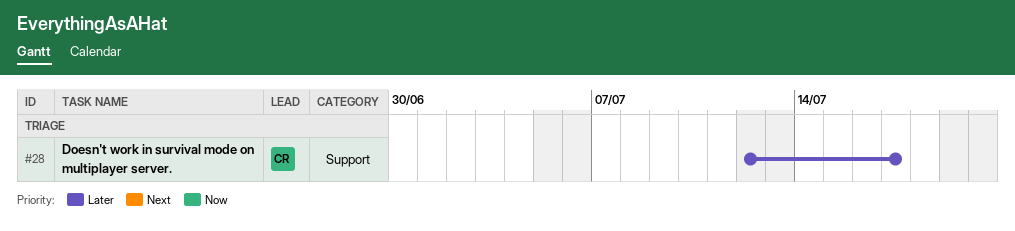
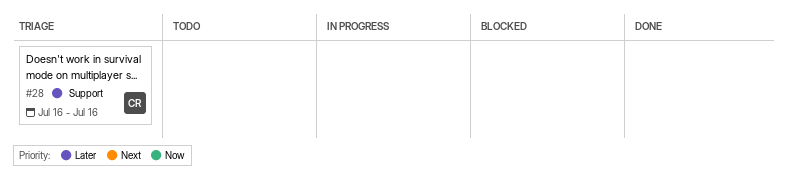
#28, start: Jul 12 -> Jul 16
#28, due: Jul 17 -> Jul 16

